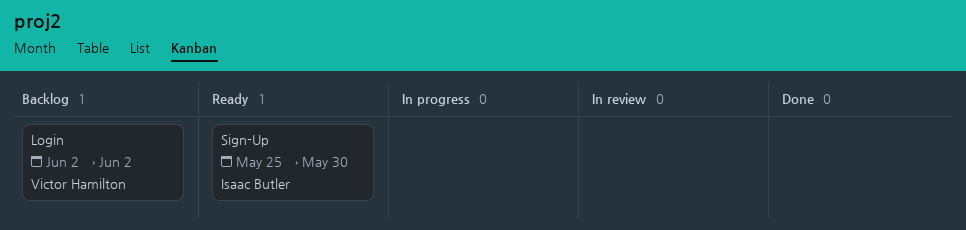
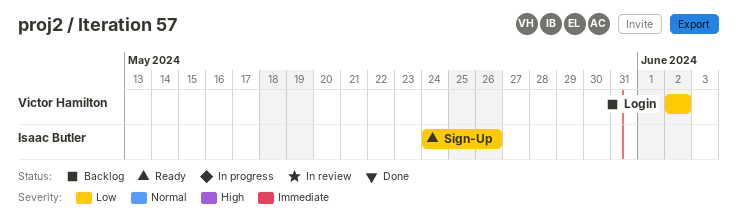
Sign-Up, start: May 25 -> May 24
Sign-Up, due: May 30 -> May 26

